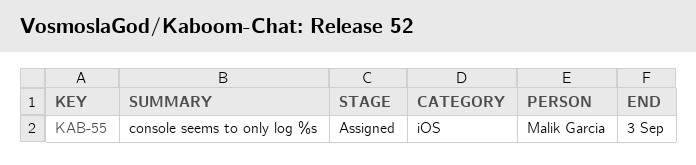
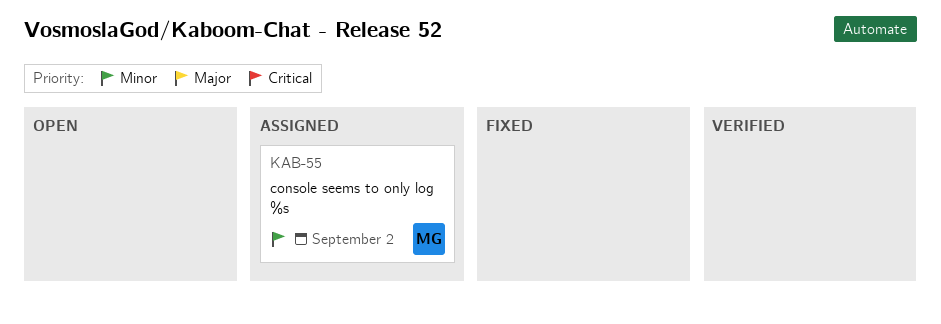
KAB-55, due: Sep 3 -> Sep 2

